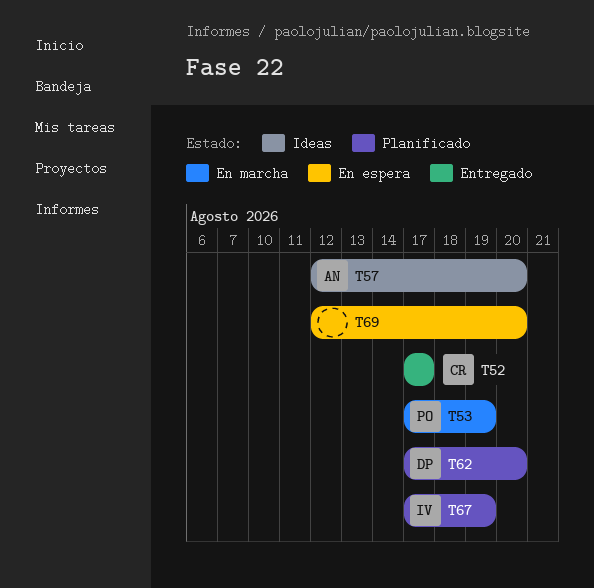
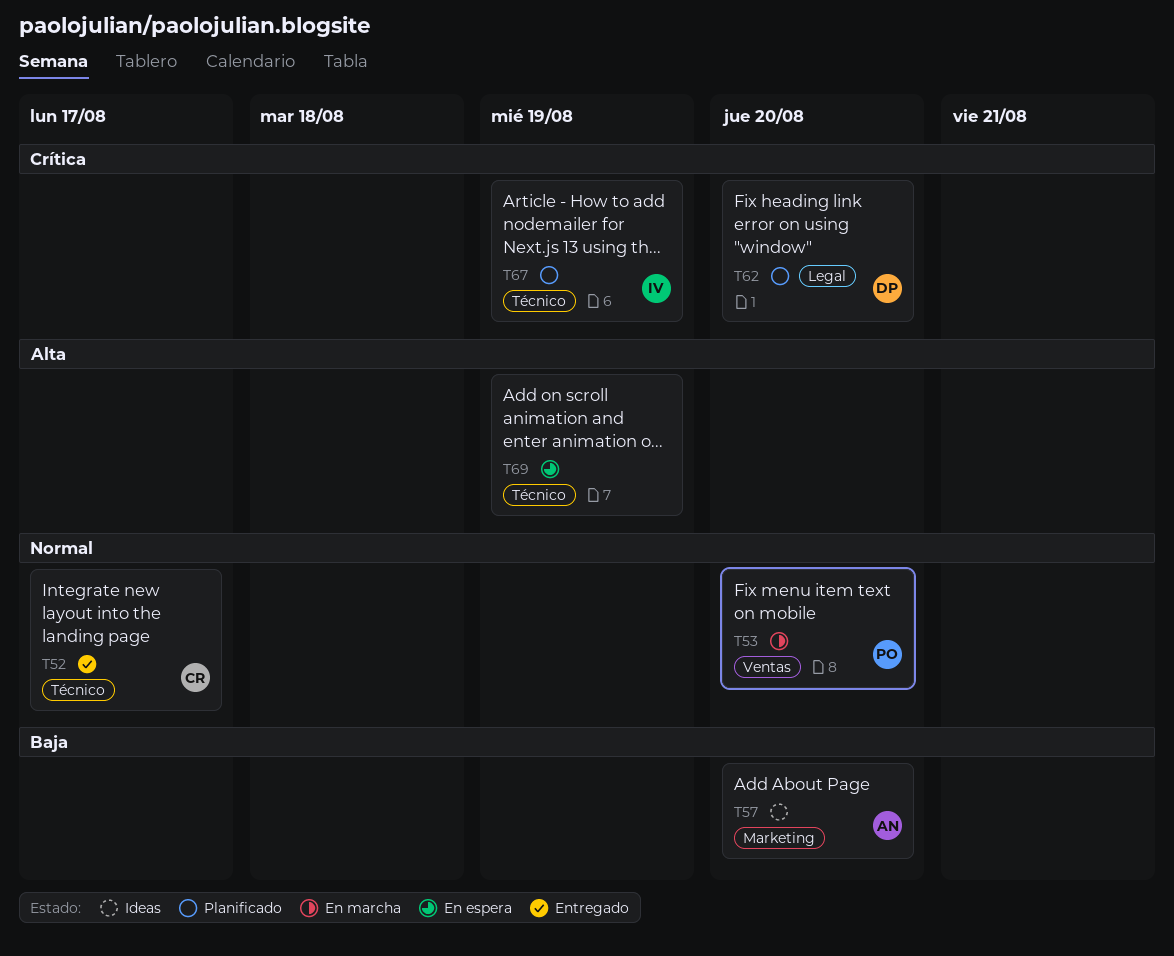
T53, due: Aug 19 -> Aug 20
T69, due: Aug 20 -> Aug 19

